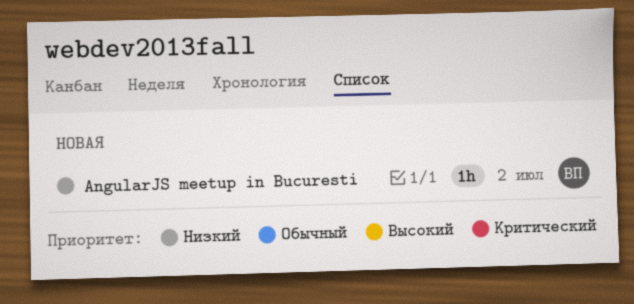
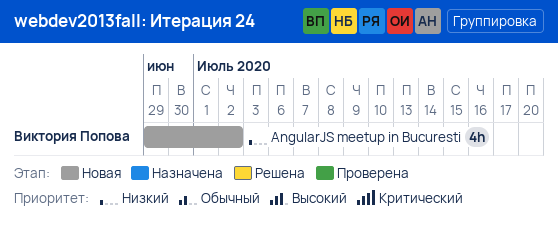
AngularJS meetup in Bucuresti, estimate: 1h -> 4h

